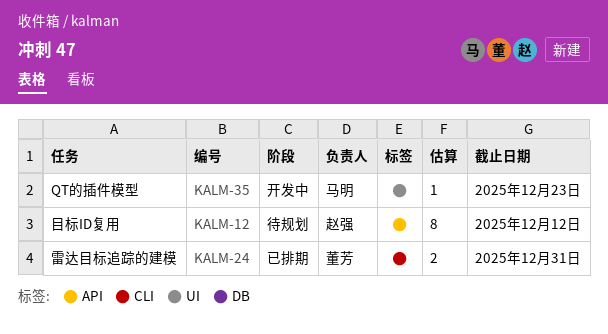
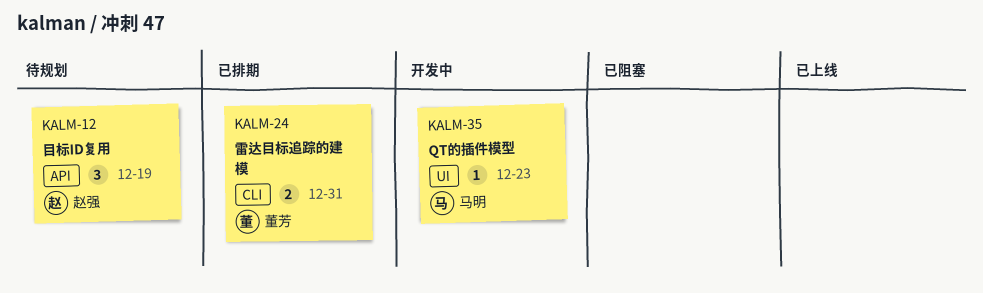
KALM-12, estimate: 8 -> 3
KALM-12, due: Dec 12 -> Dec 19

